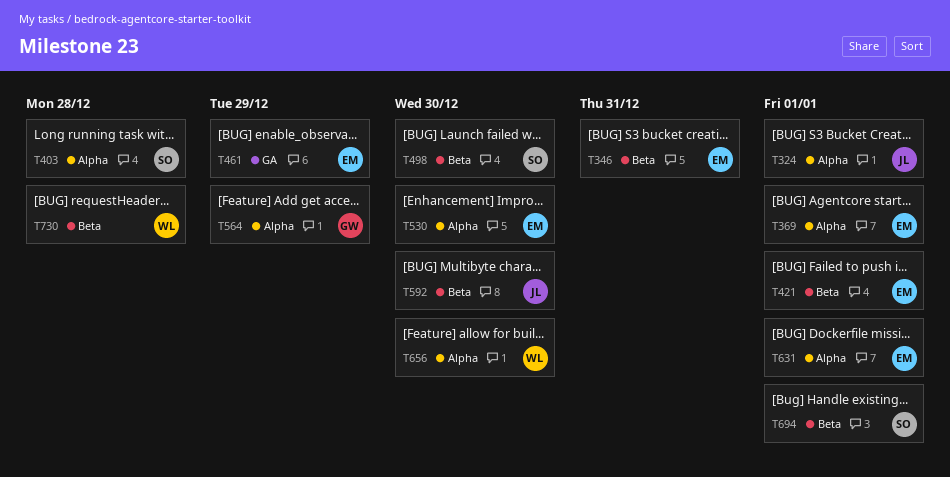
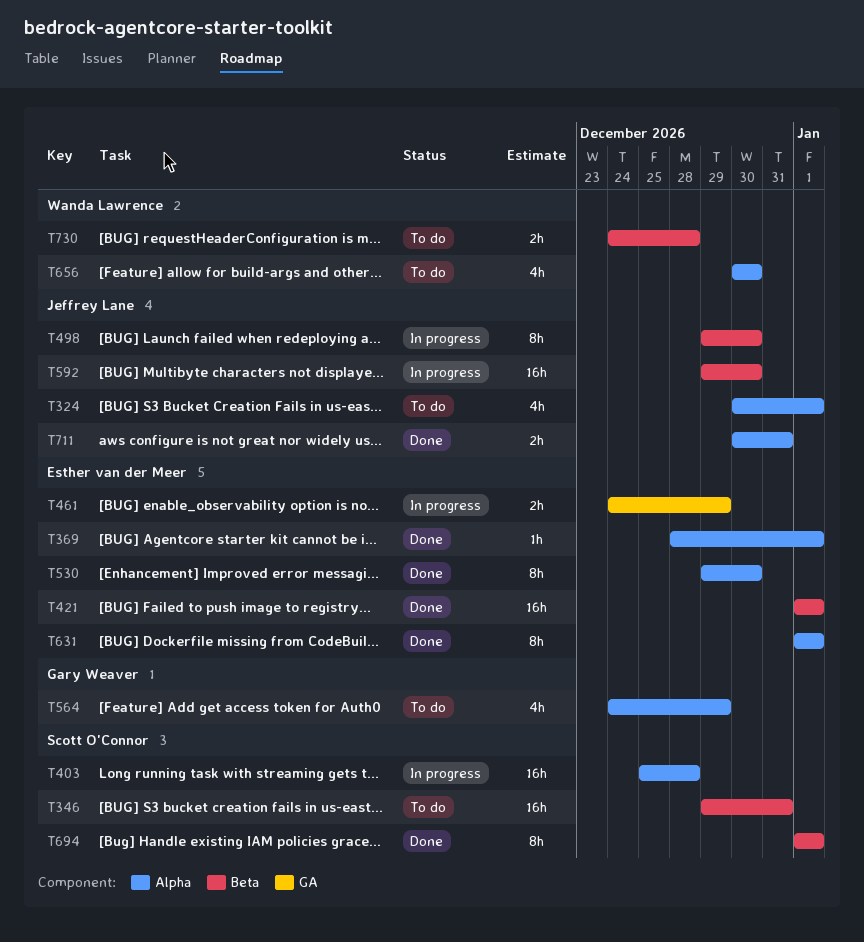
T346, owner: Esther van der Meer -> Scott O'Connor
T498, owner: Scott O'Connor -> Jeffrey Lane
T711: none -> present

